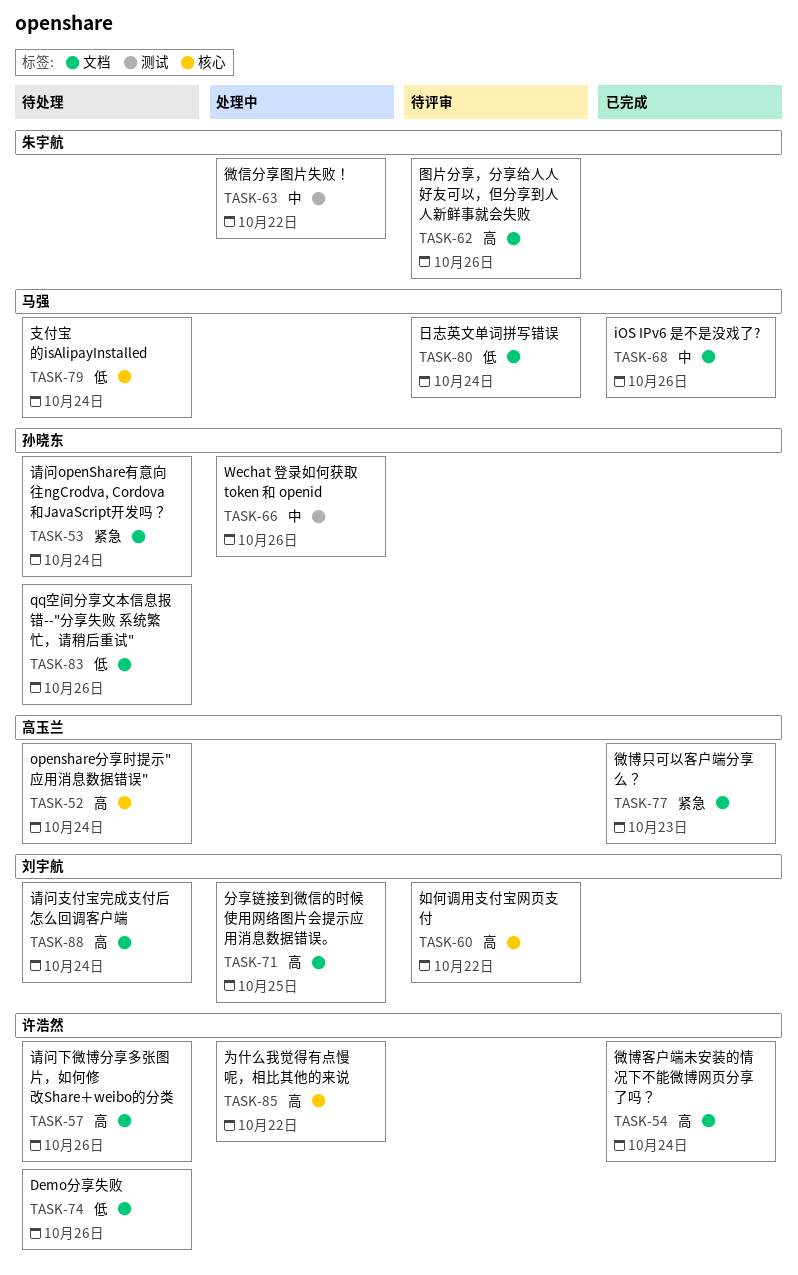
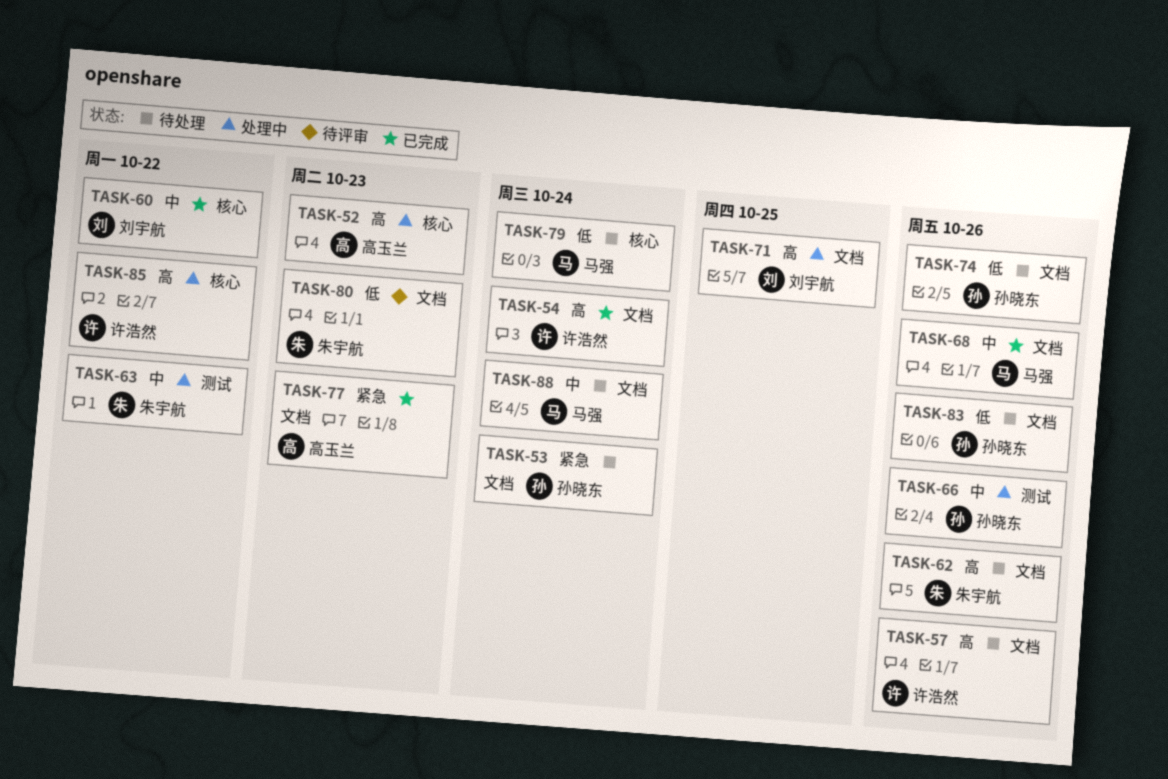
TASK-52, status: 待处理 -> 处理中
TASK-52, due: Oct 24 -> Oct 23
TASK-60, status: 待评审 -> 已完成
TASK-60, priority: 高 -> 中
TASK-62, status: 待评审 -> 待处理
TASK-74, owner: 许浩然 -> 孙晓东
TASK-80, owner: 马强 -> 朱宇航
TASK-80, due: Oct 24 -> Oct 23
TASK-88, owner: 刘宇航 -> 马强
TASK-88, priority: 高 -> 中

